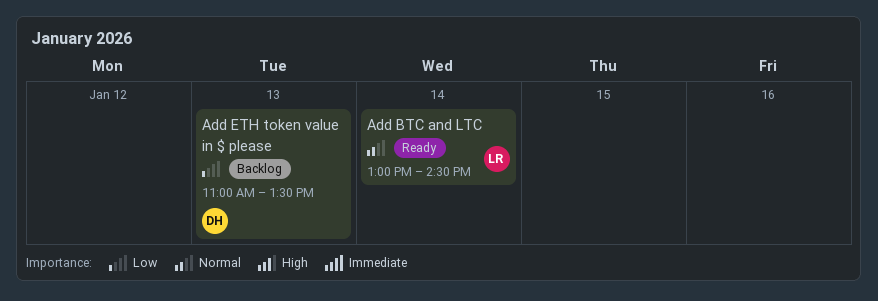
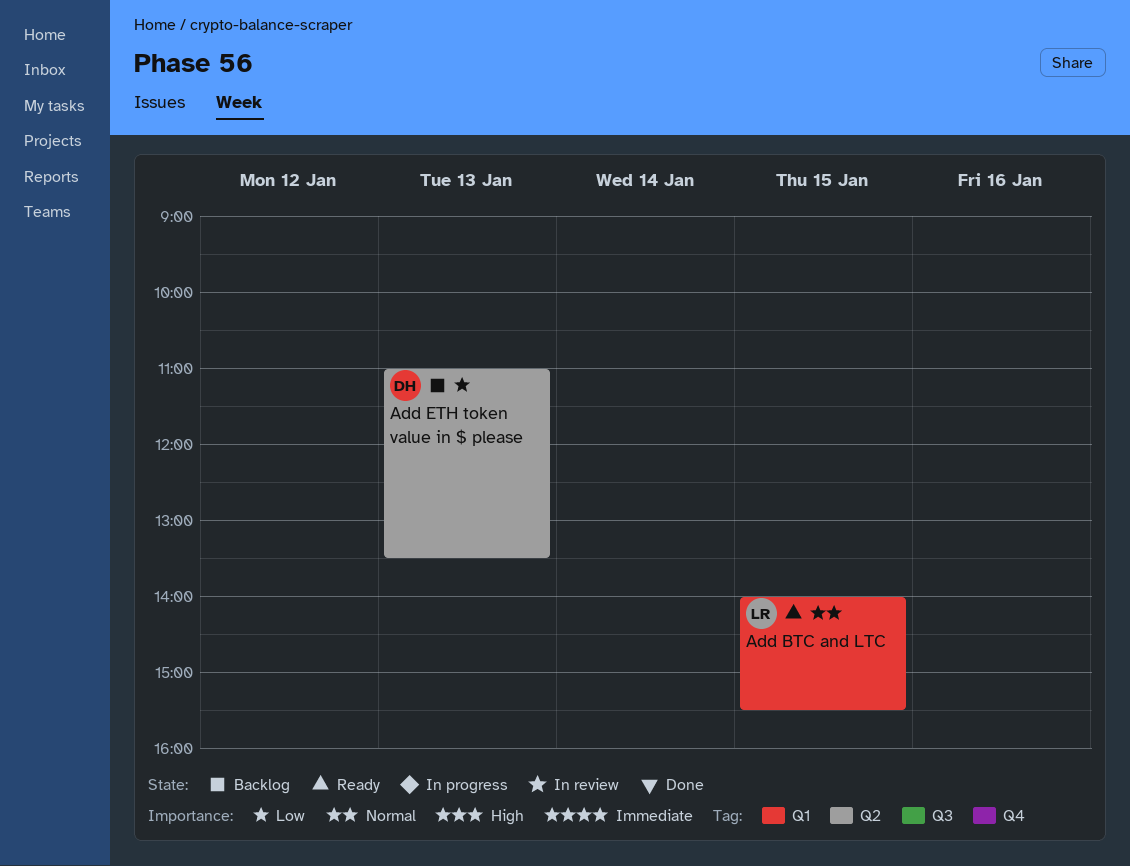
Add BTC and LTC, day: Jan 14 -> Jan 15
Add BTC and LTC, begins: 13:00 -> 14:00
Add BTC and LTC, ends: 14:30 -> 15:30

